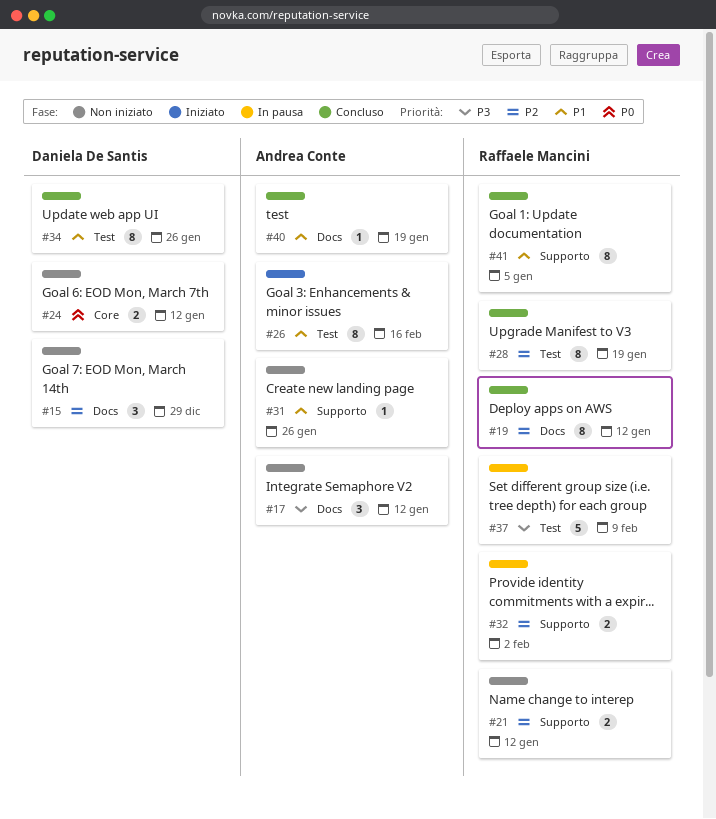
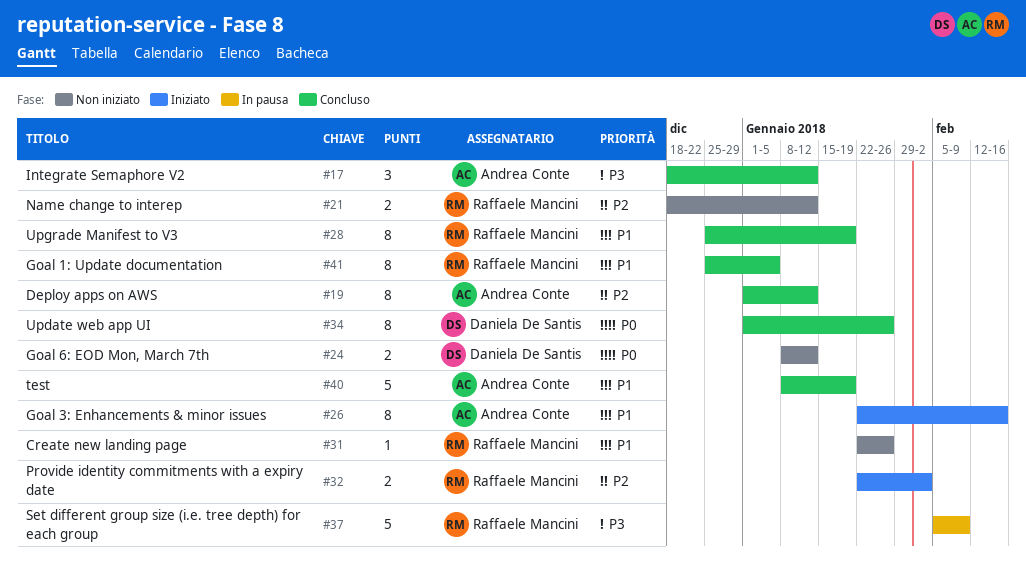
#15: present -> none
#17, status: Non iniziato -> Concluso
#19, owner: Raffaele Mancini -> Andrea Conte
#28, priority: P2 -> P1
#31, owner: Andrea Conte -> Raffaele Mancini
#32, status: In pausa -> Iniziato
#34, priority: P1 -> P0
#40, estimate: 1 -> 5

